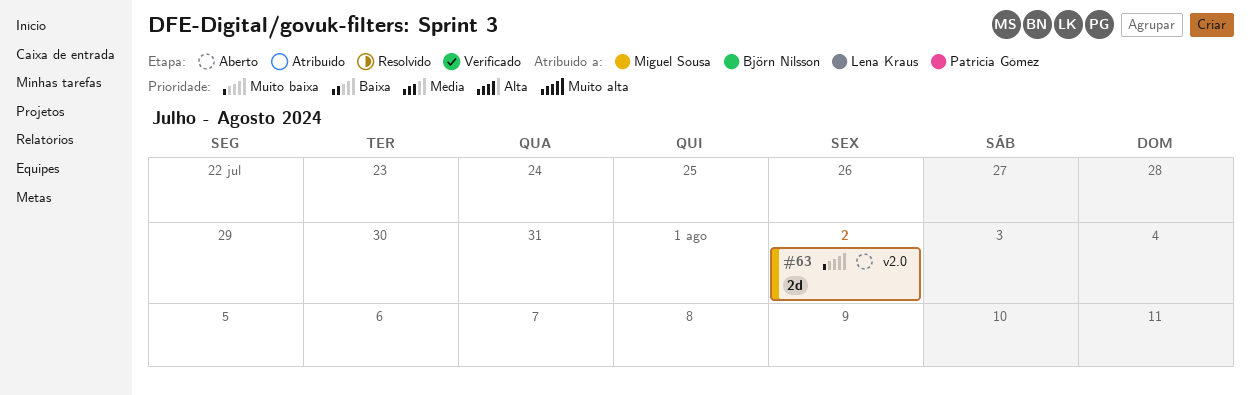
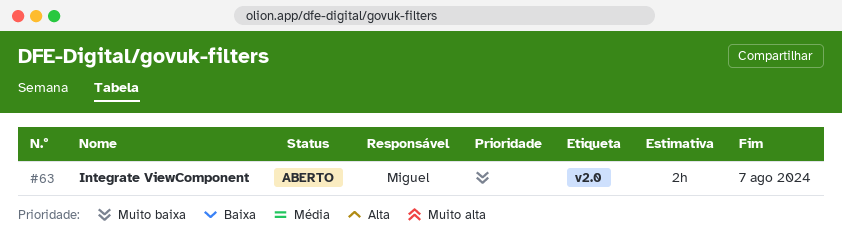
#63, estimate: 2d -> 2h
#63, due: Aug 2 -> Aug 7

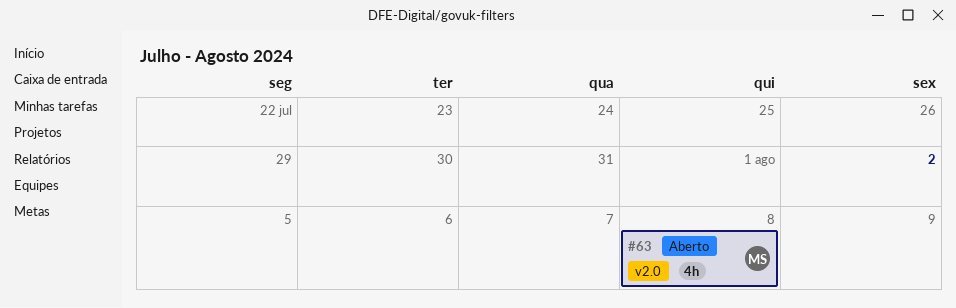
#63, estimate: 2h -> 4h
#63, due: Aug 7 -> Aug 8

